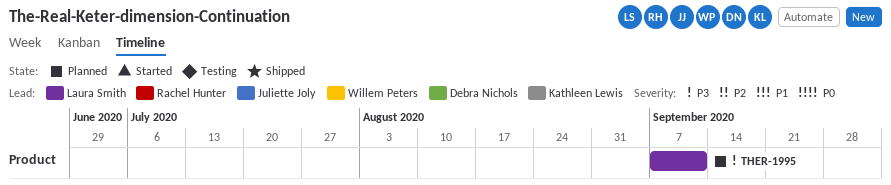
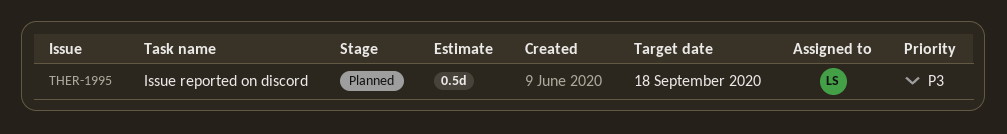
THER-1995, due: Sep 11 -> Sep 18

